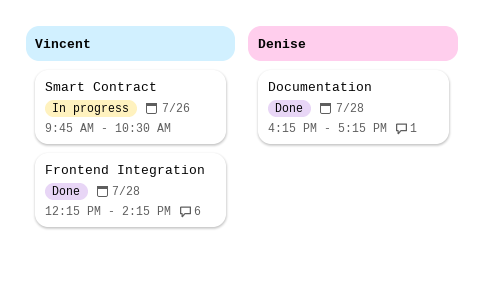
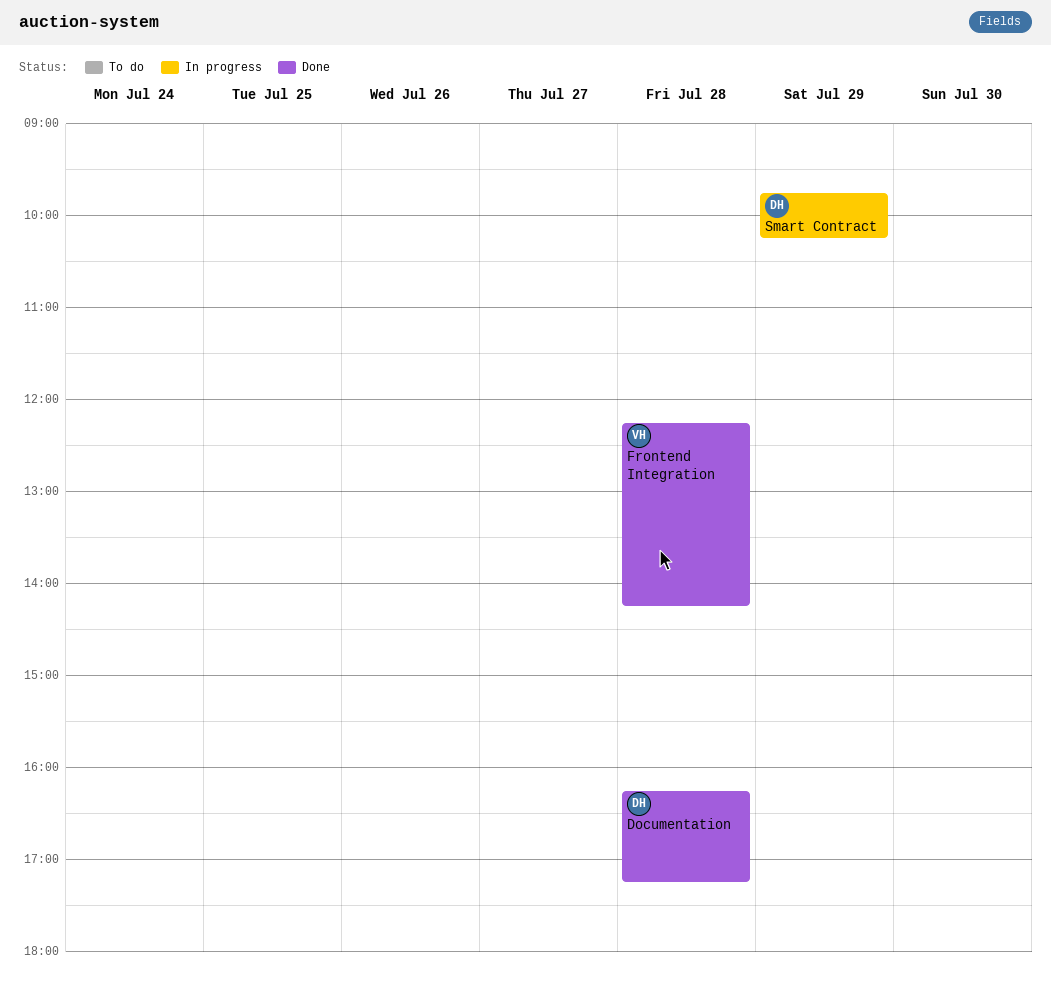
Smart Contract, owner: Vincent -> Denise
Smart Contract, day: Jul 26 -> Jul 29
Smart Contract, ends: 10:30 -> 10:15

